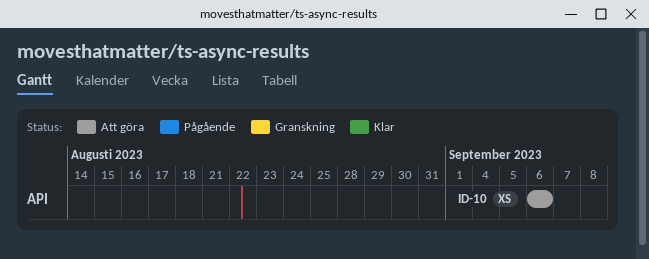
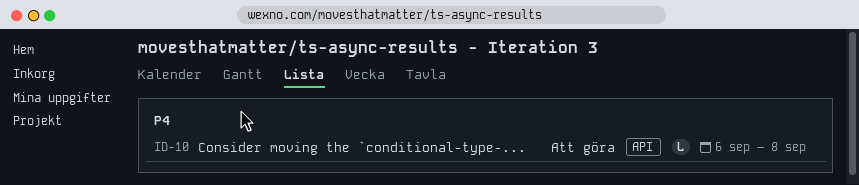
ID-10, estimate: XS -> L
ID-10, due: Sep 6 -> Sep 8

